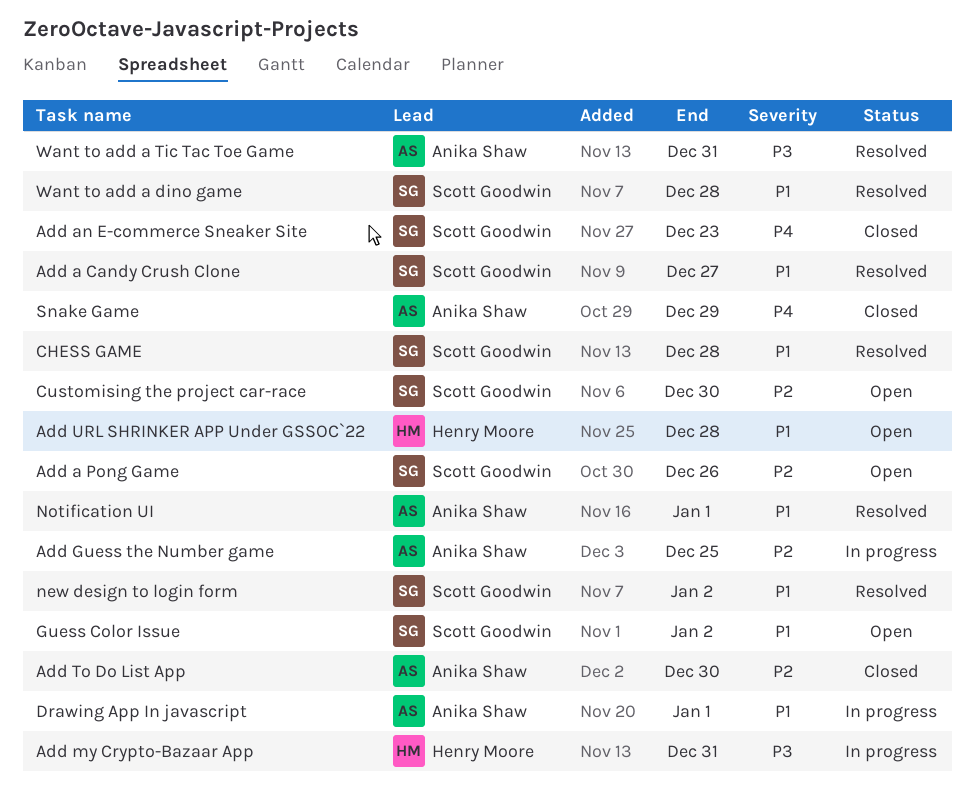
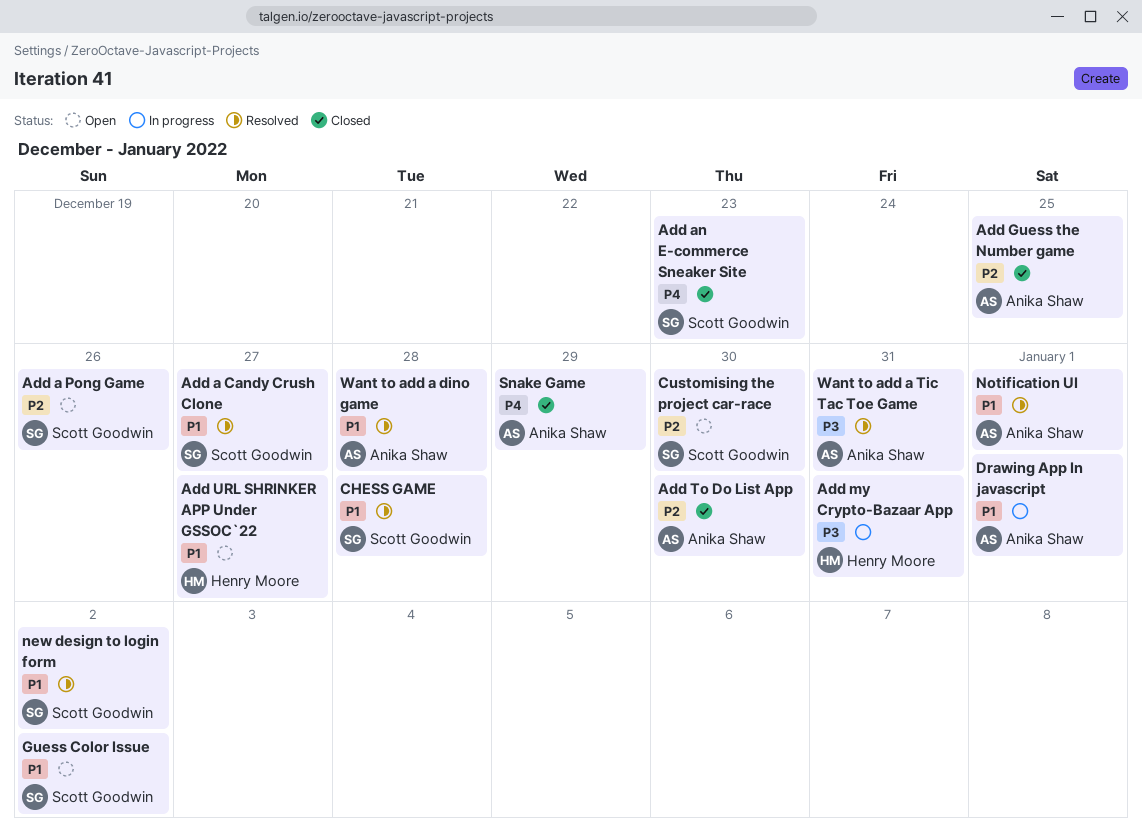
Add Guess the Number game, status: In progress -> Closed
Add URL SHRINKER APP Under GSSOC`22, due: Dec 28 -> Dec 27
Want to add a dino game, owner: Scott Goodwin -> Anika Shaw

